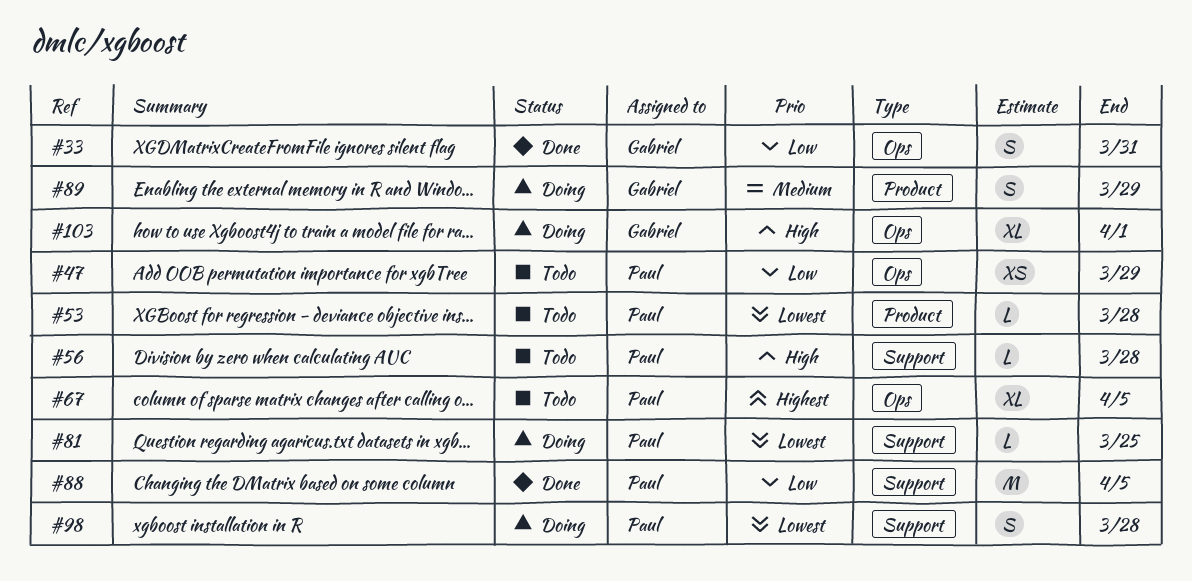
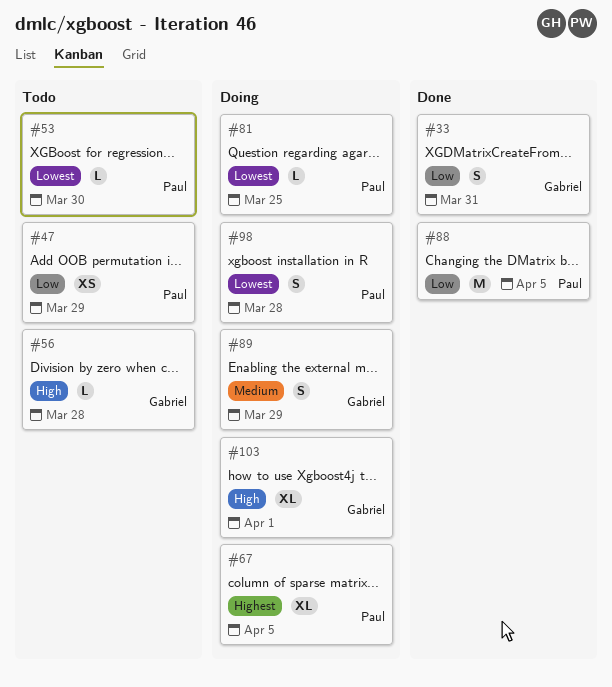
#53, due: Mar 28 -> Mar 30
#56, owner: Paul -> Gabriel
#67, status: Todo -> Doing

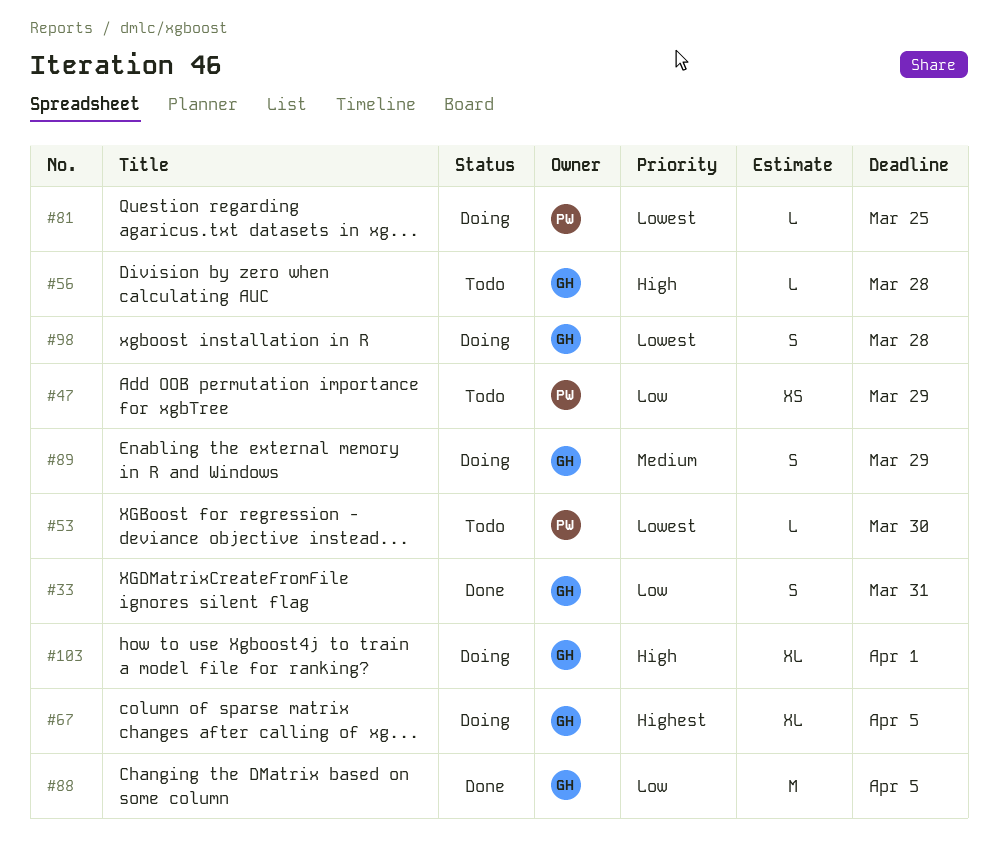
#67, owner: Paul -> Gabriel
#88, owner: Paul -> Gabriel
#98, owner: Paul -> Gabriel

